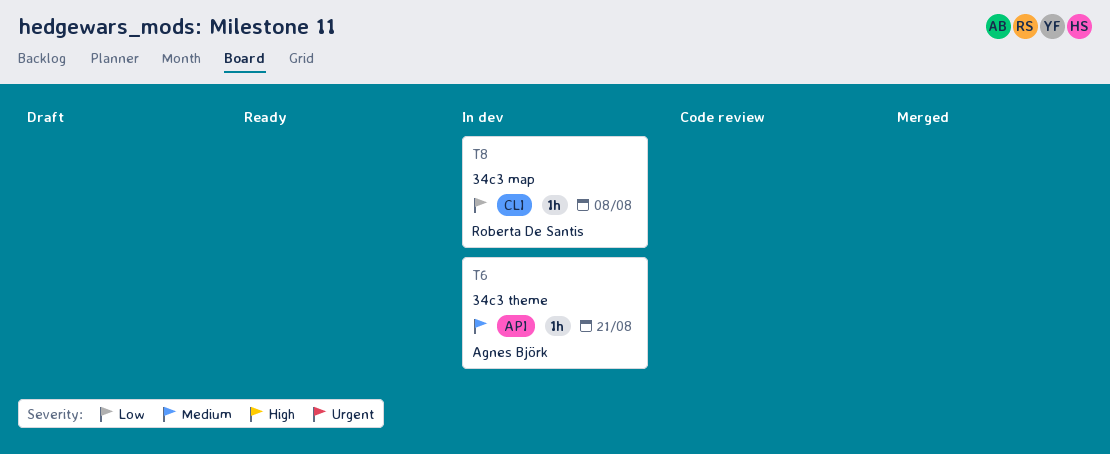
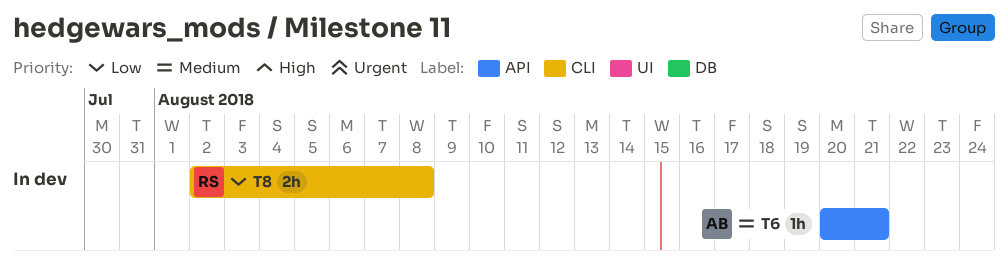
T8, estimate: 1h -> 2h

